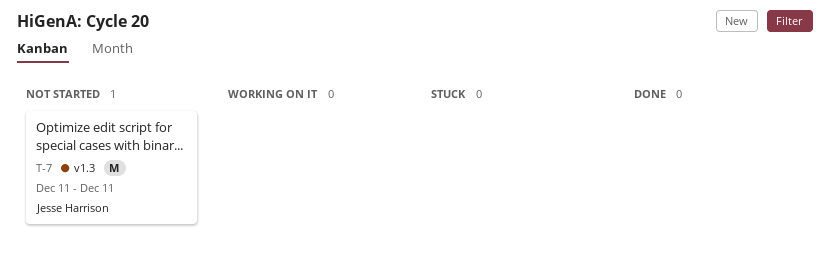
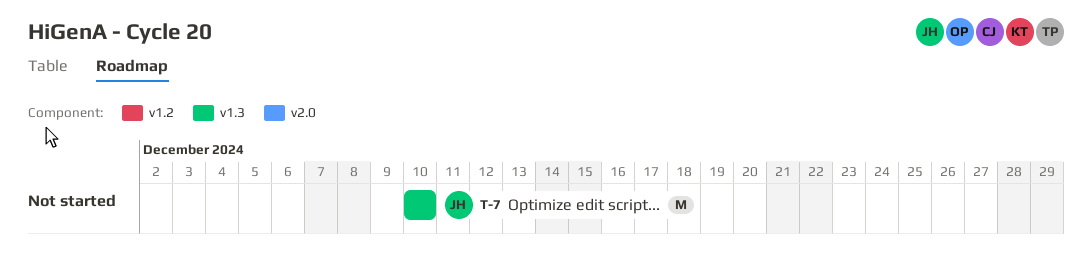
T-7, start: Dec 11 -> Dec 10
T-7, due: Dec 11 -> Dec 10

